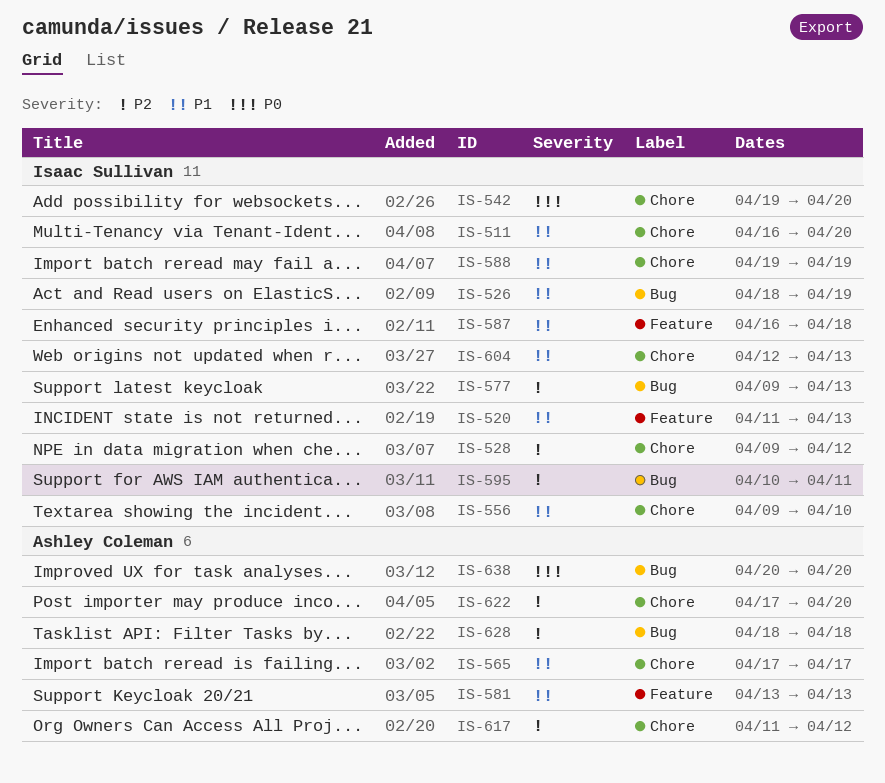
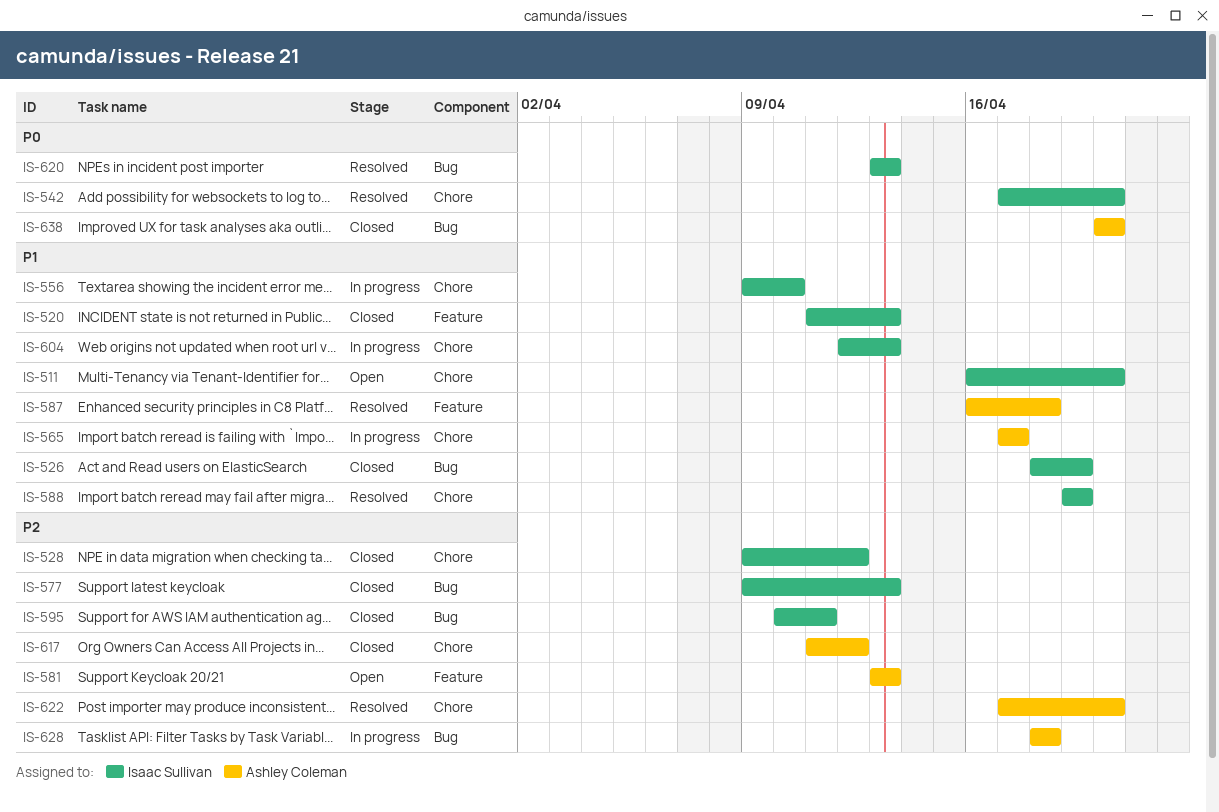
IS-542, start: Apr 19 -> Apr 17
IS-581, priority: P1 -> P2
IS-587, owner: Isaac Sullivan -> Ashley Coleman
IS-620: none -> present

